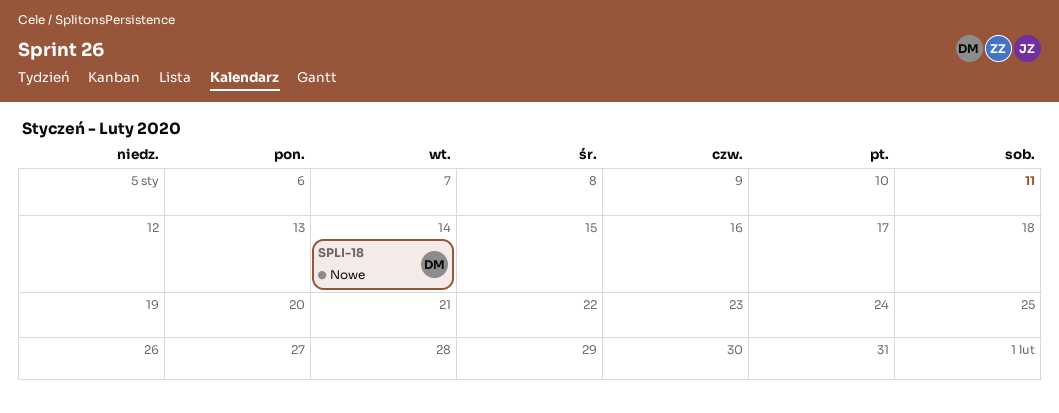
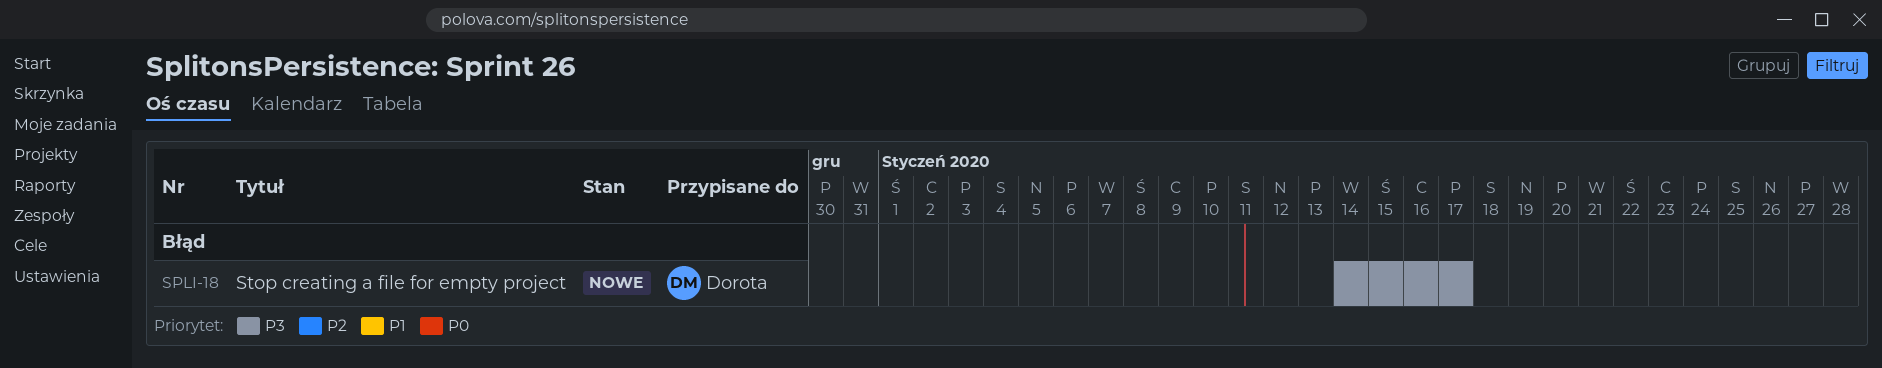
SPLI-18, due: Jan 14 -> Jan 17

